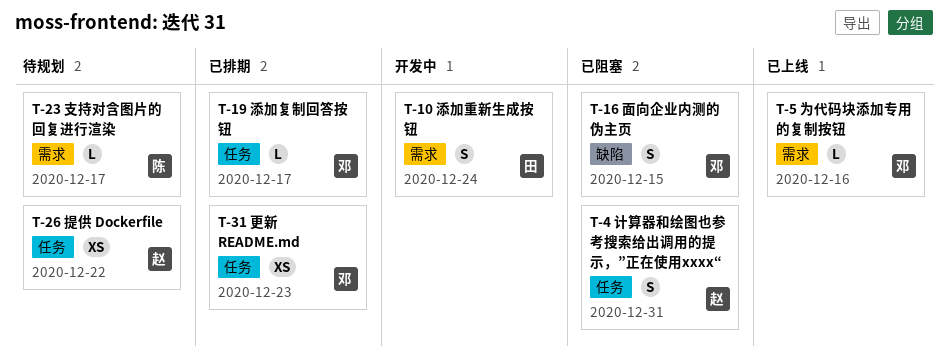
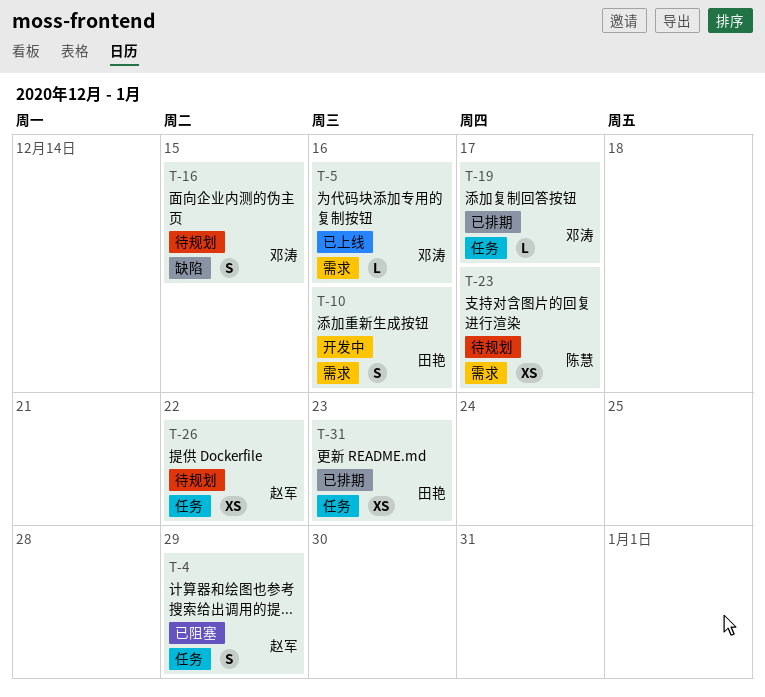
T-4, due: Dec 31 -> Dec 29
T-10, due: Dec 24 -> Dec 16
T-16, status: 已阻塞 -> 待规划
T-23, estimate: L -> XS
T-31, owner: 邓涛 -> 田艳

